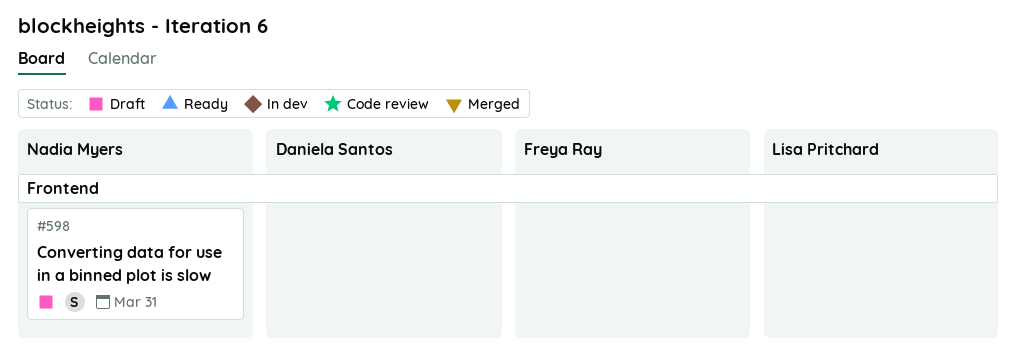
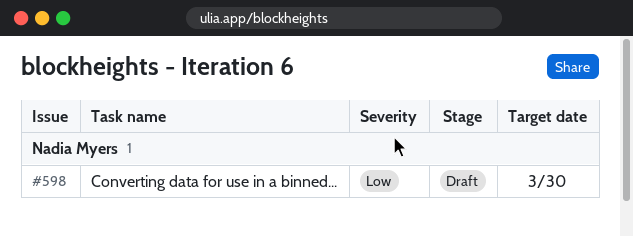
#598, due: Mar 31 -> Mar 30

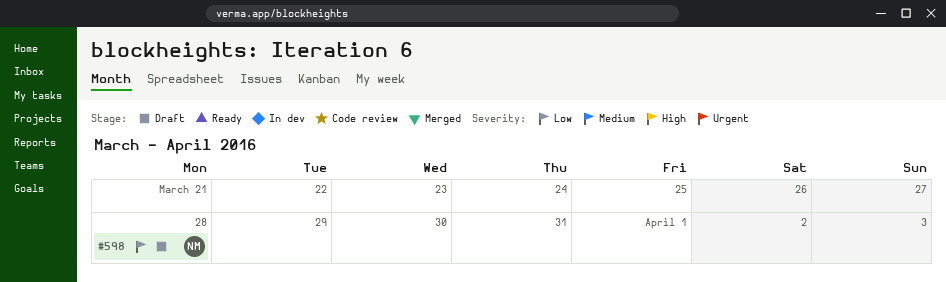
#598, due: Mar 30 -> Mar 28

